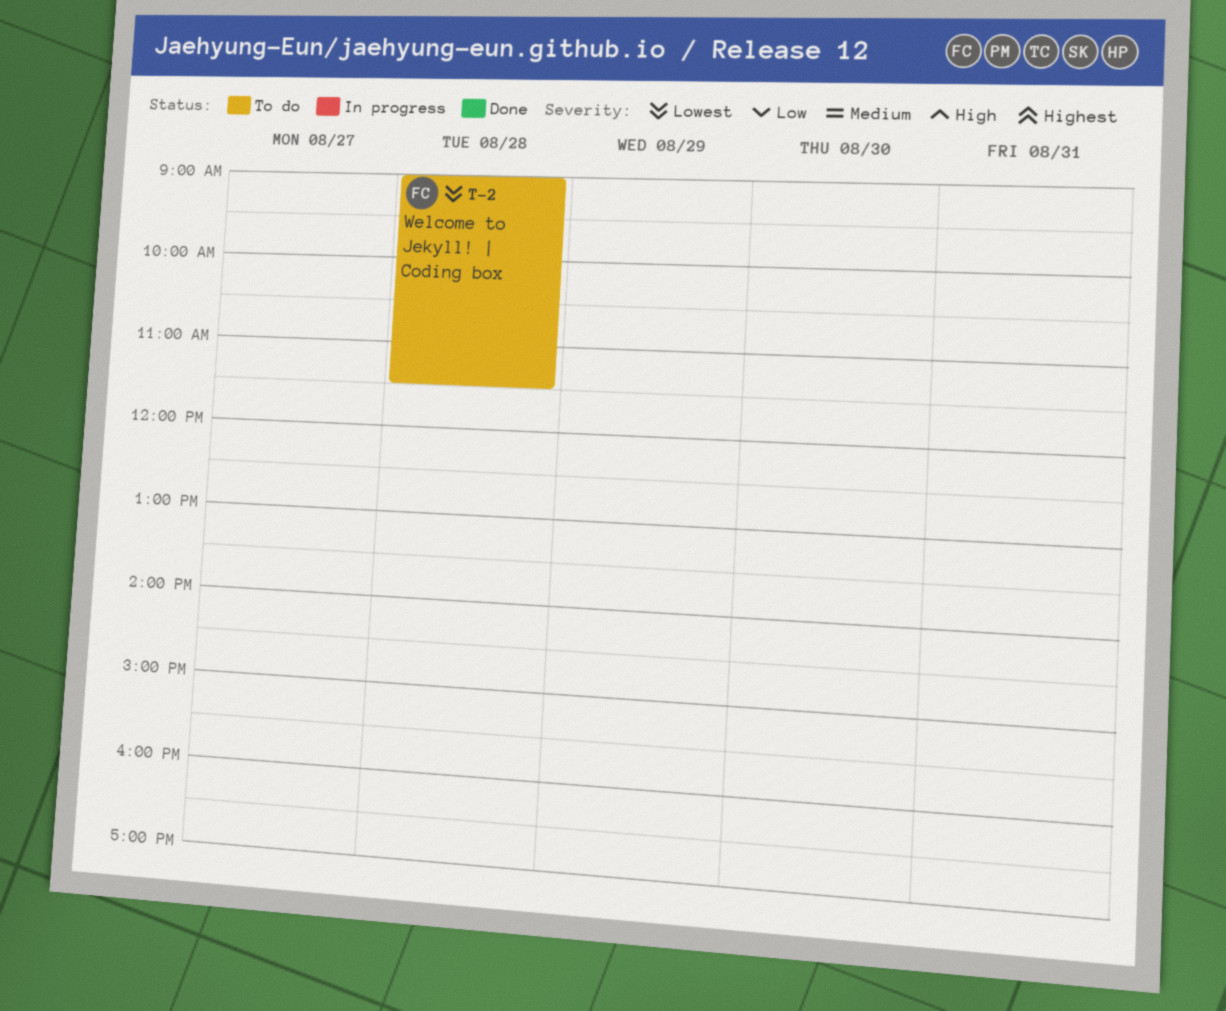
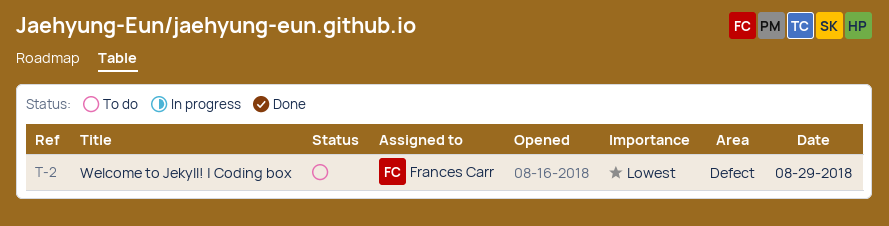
T-2, day: Aug 28 -> Aug 29

